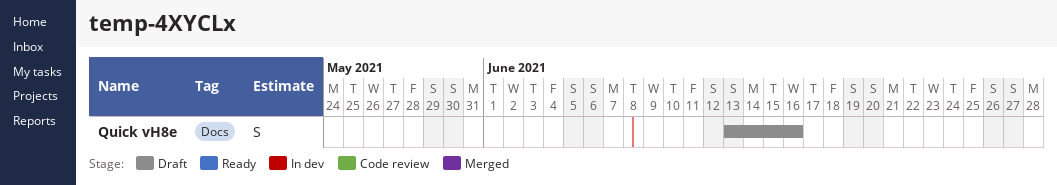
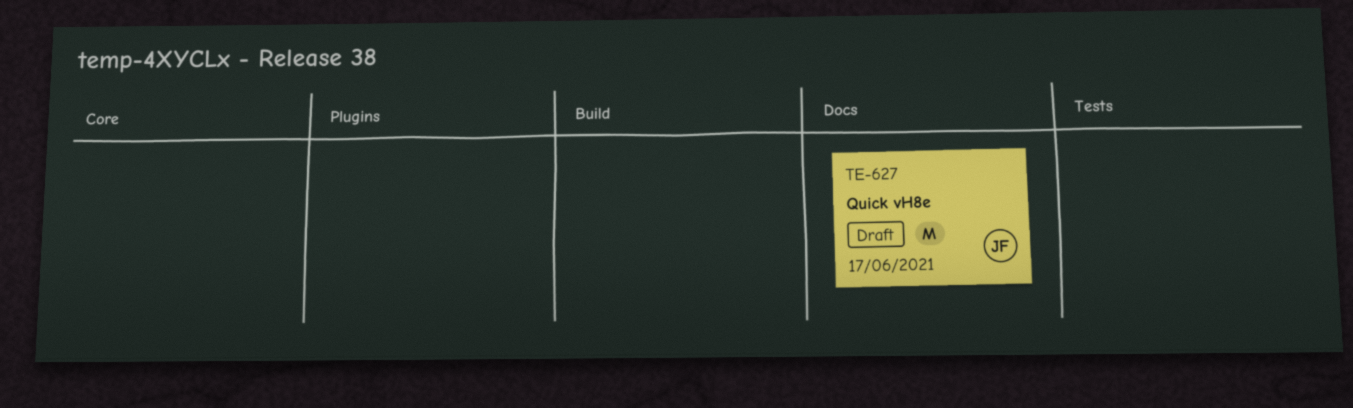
Quick vH8e, estimate: S -> M
Quick vH8e, due: Jun 16 -> Jun 17

